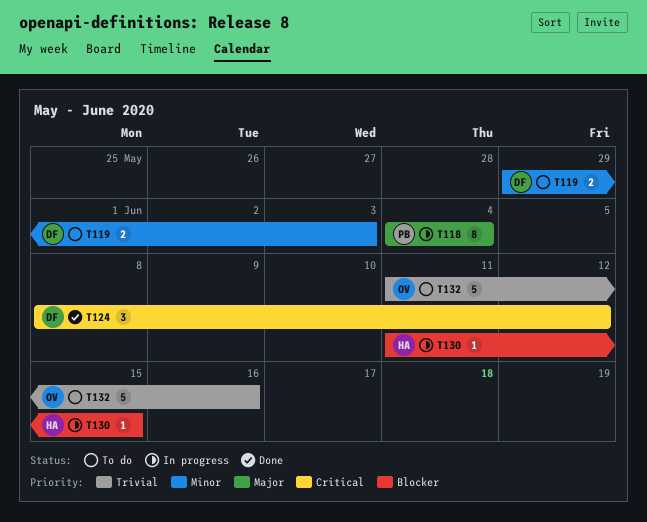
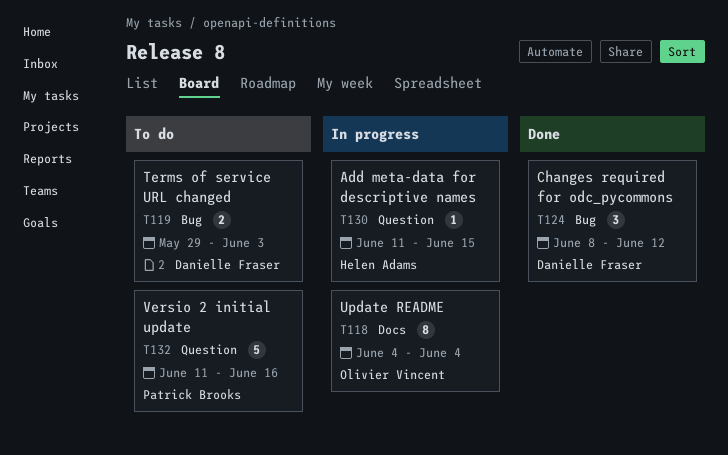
T118, owner: Patrick Brooks -> Olivier Vincent
T132, owner: Olivier Vincent -> Patrick Brooks

